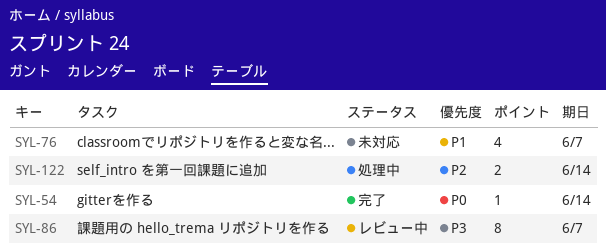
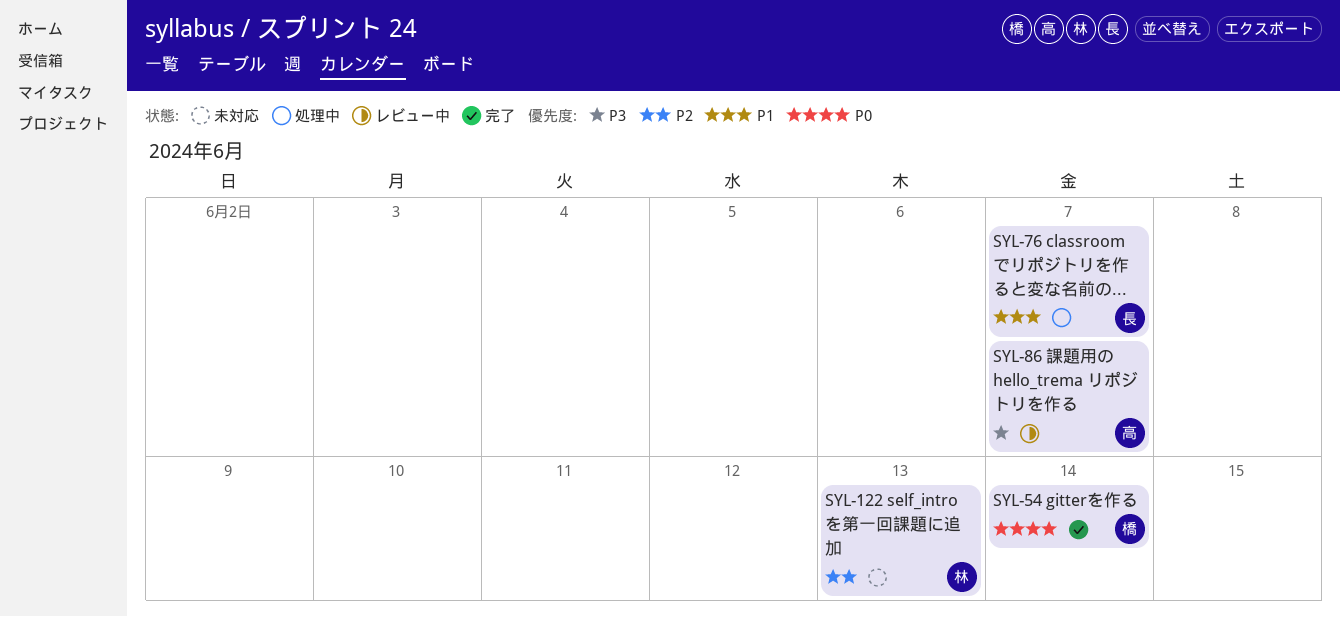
SYL-76, status: 未対応 -> 処理中
SYL-122, status: 処理中 -> 未対応
SYL-122, due: Jun 14 -> Jun 13

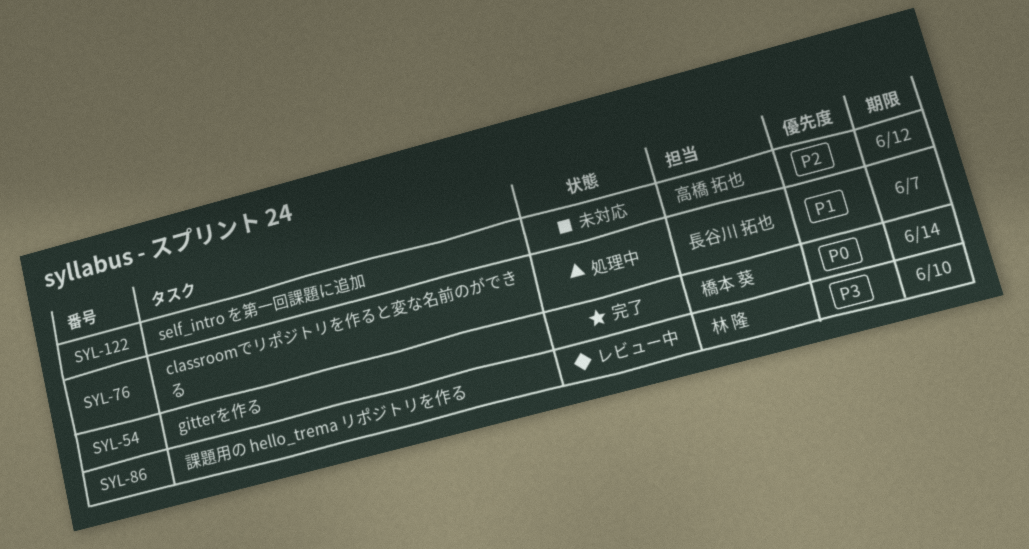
SYL-86, owner: 高橋 拓也 -> 林 隆
SYL-86, due: Jun 7 -> Jun 10
SYL-122, owner: 林 隆 -> 高橋 拓也
SYL-122, due: Jun 13 -> Jun 12

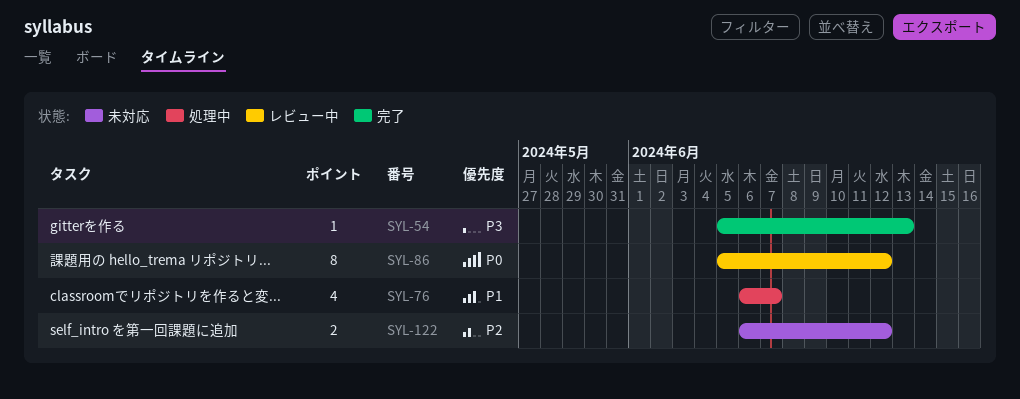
SYL-54, priority: P0 -> P3
SYL-54, due: Jun 14 -> Jun 13
SYL-86, priority: P3 -> P0
SYL-86, due: Jun 10 -> Jun 12

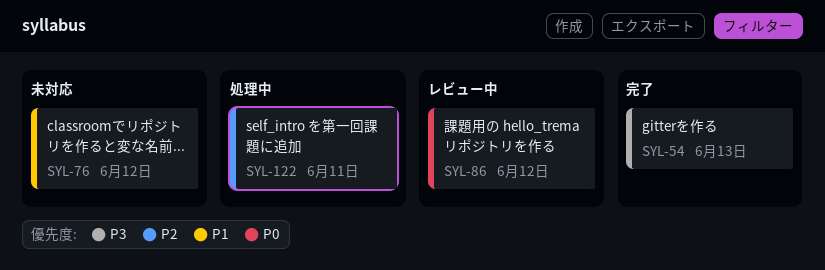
SYL-76, status: 処理中 -> 未対応
SYL-76, due: Jun 7 -> Jun 12
SYL-122, status: 未対応 -> 処理中
SYL-122, due: Jun 12 -> Jun 11

